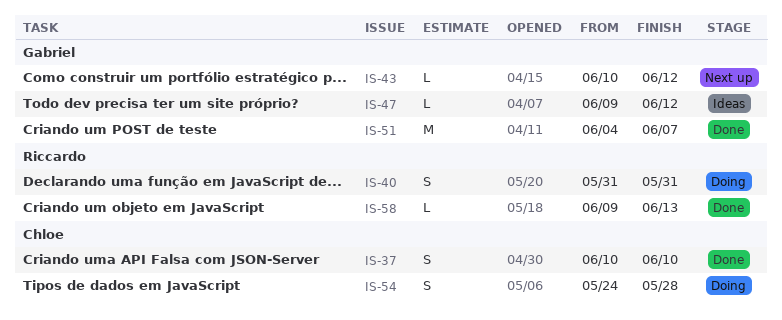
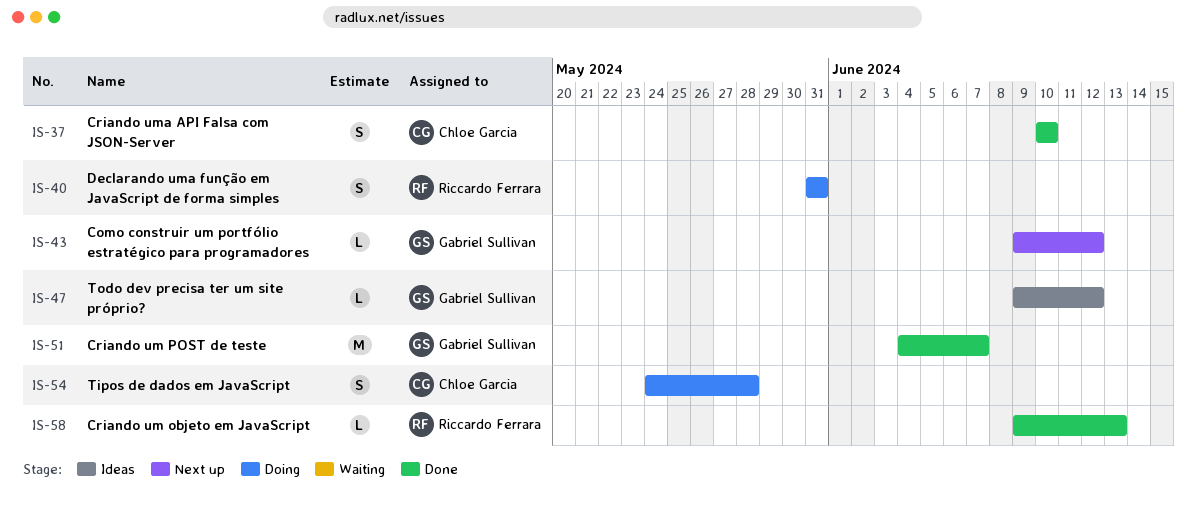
IS-43, start: Jun 10 -> Jun 9

